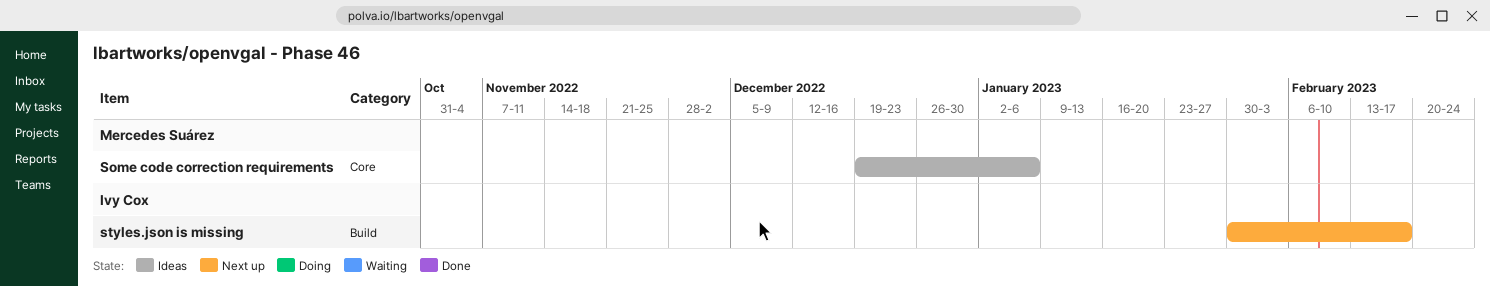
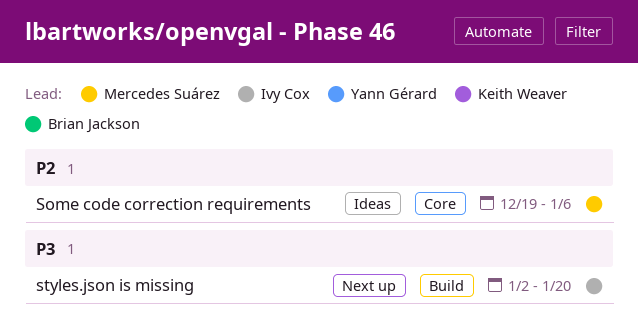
styles.json is missing, start: Jan 30 -> Jan 2
styles.json is missing, due: Feb 17 -> Jan 20

